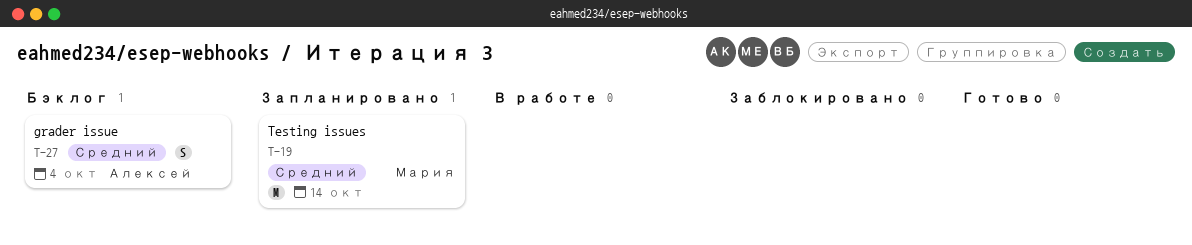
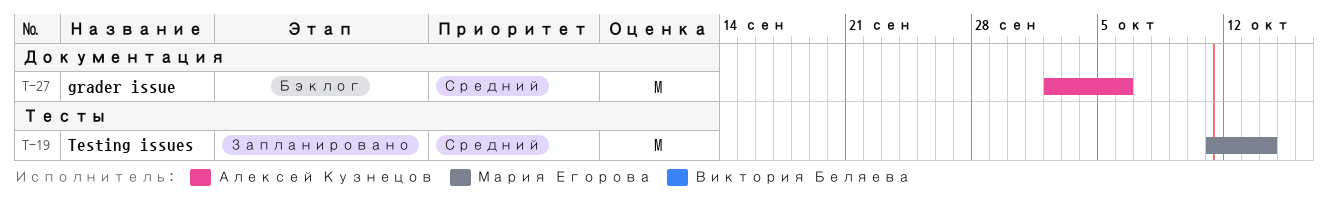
T-27, estimate: S -> M
T-27, due: Oct 4 -> Oct 6

